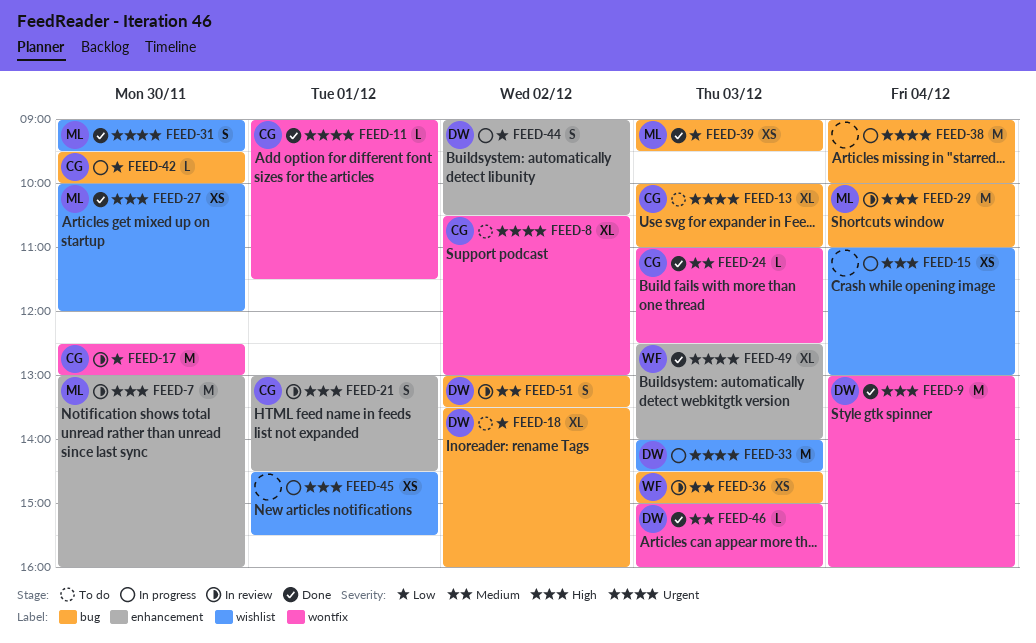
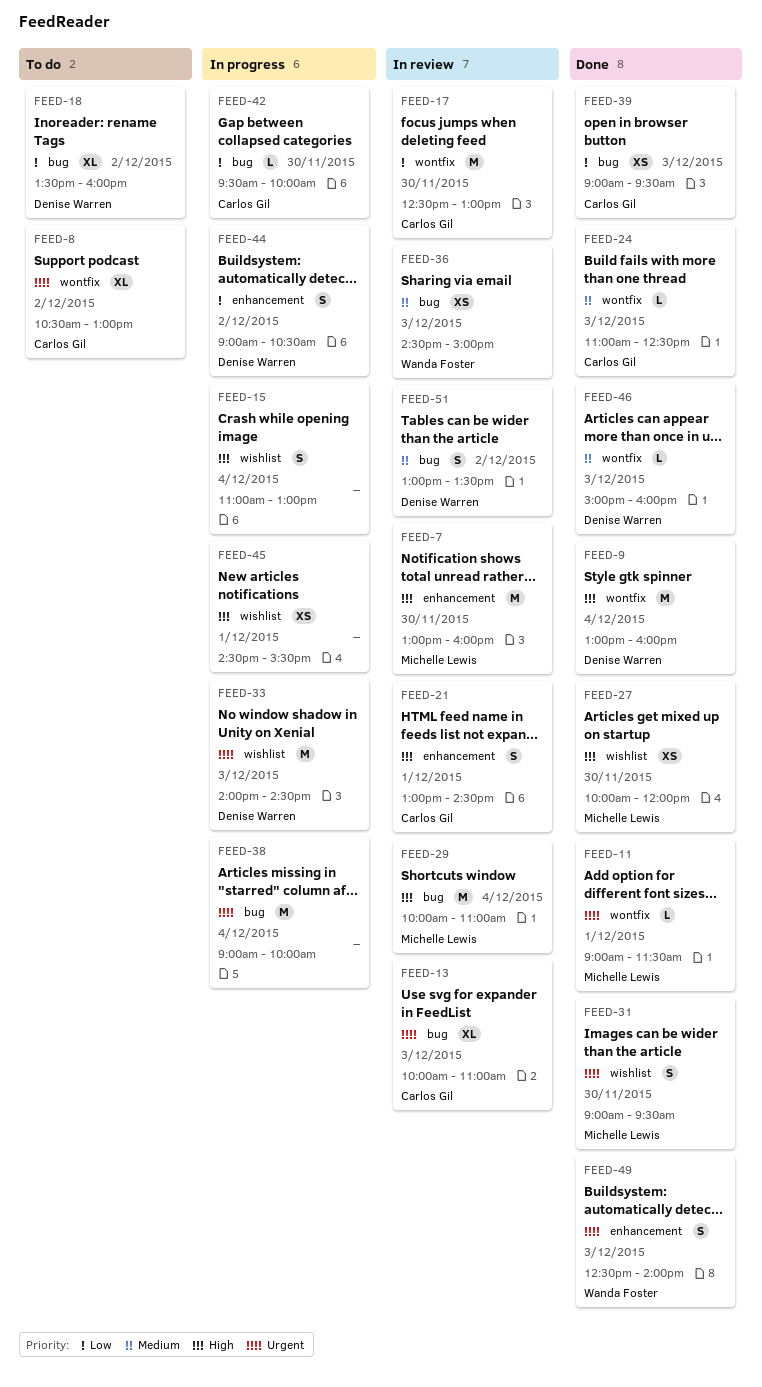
FEED-11, owner: Carlos Gil -> Michelle Lewis
FEED-13, status: To do -> In review
FEED-15, estimate: XS -> S
FEED-39, owner: Michelle Lewis -> Carlos Gil
FEED-49, estimate: XL -> S

